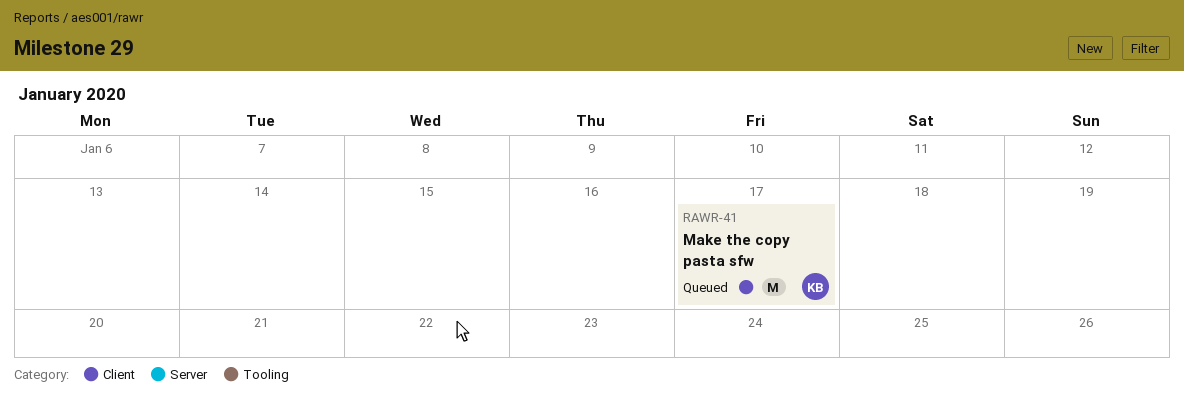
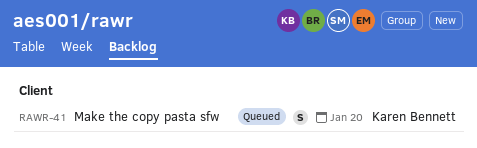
RAWR-41, estimate: M -> S
RAWR-41, due: Jan 17 -> Jan 20

